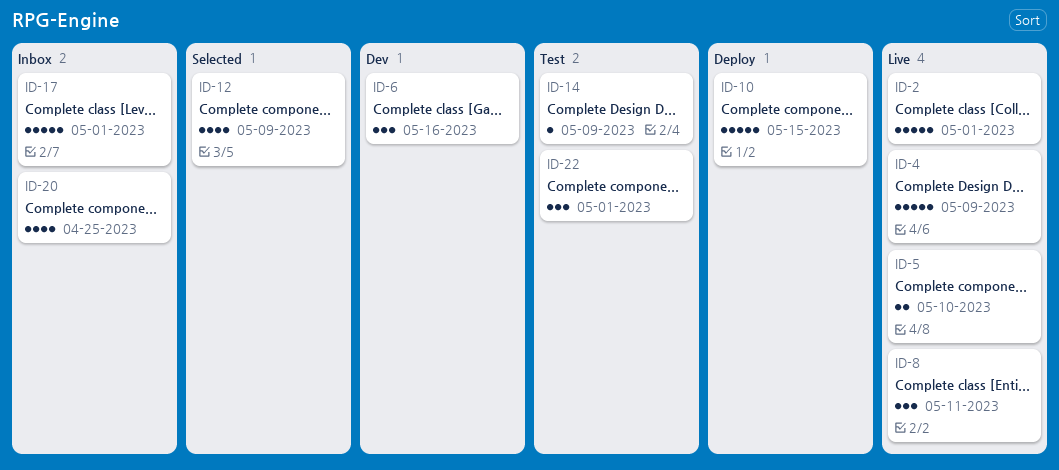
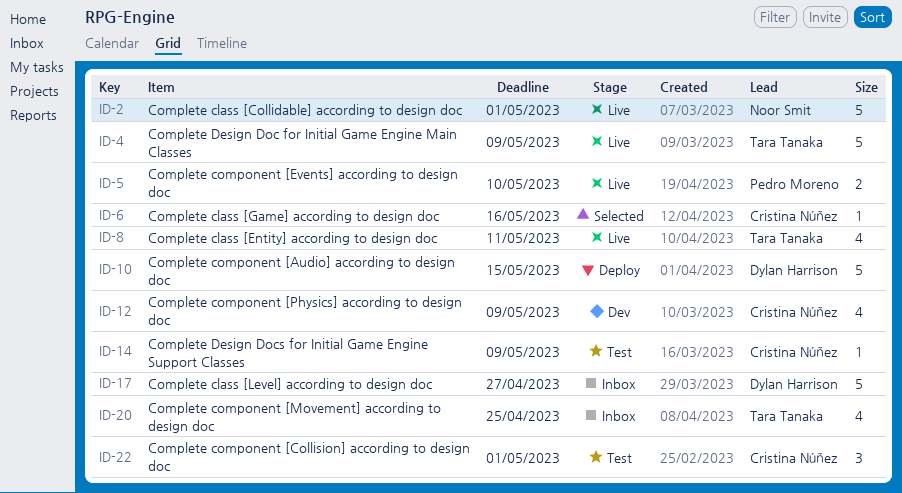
ID-6, status: Dev -> Selected
ID-6, estimate: 3 -> 1
ID-8, estimate: 3 -> 4
ID-12, status: Selected -> Dev
ID-17, due: May 1 -> Apr 27

